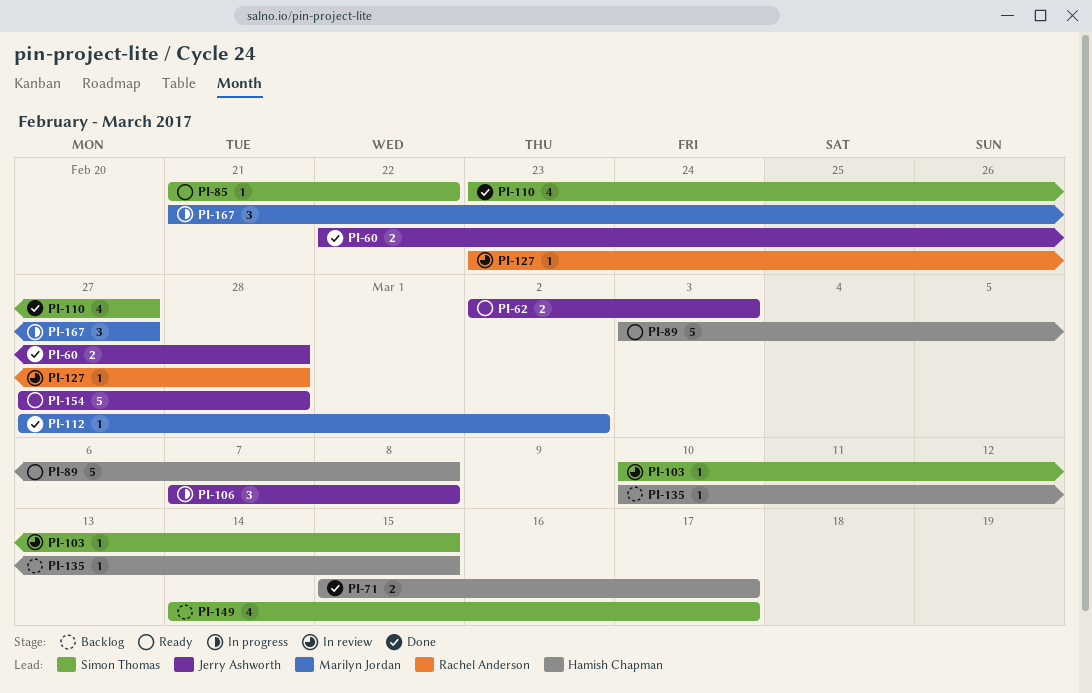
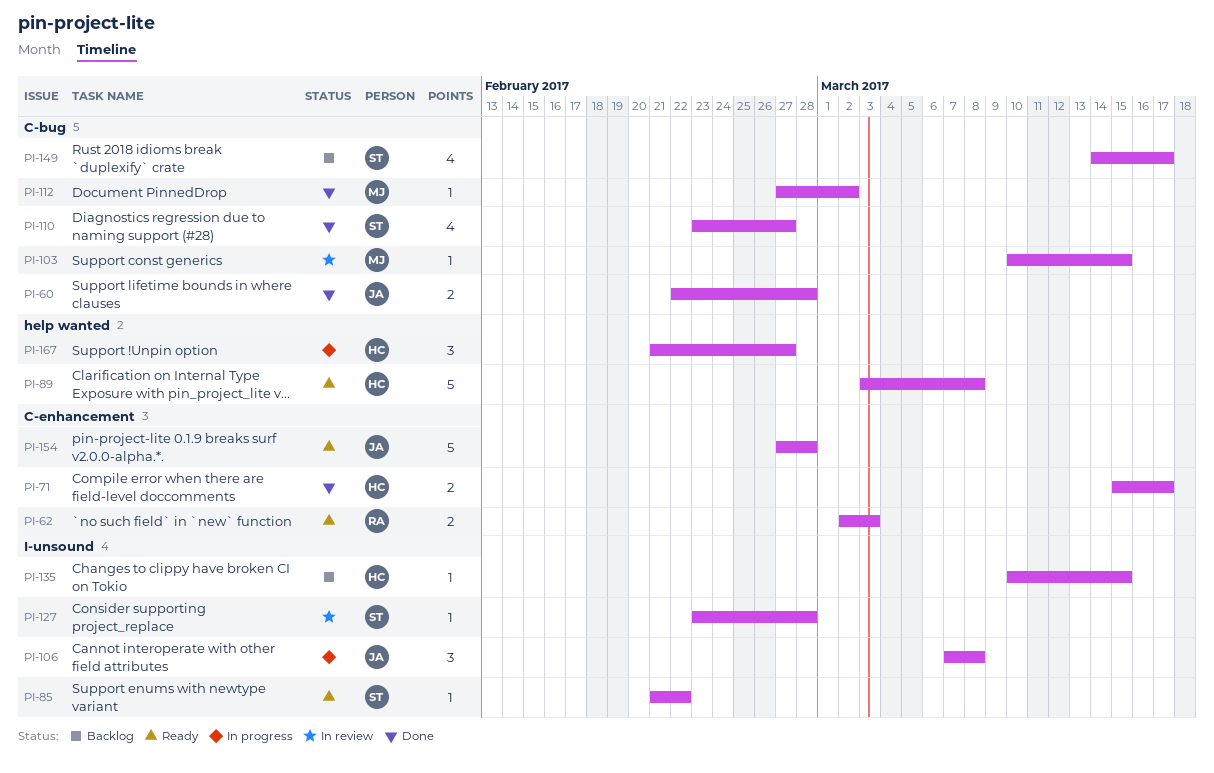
PI-62, owner: Jerry Ashworth -> Rachel Anderson
PI-103, owner: Simon Thomas -> Marilyn Jordan
PI-127, owner: Rachel Anderson -> Simon Thomas
PI-167, owner: Marilyn Jordan -> Hamish Chapman

